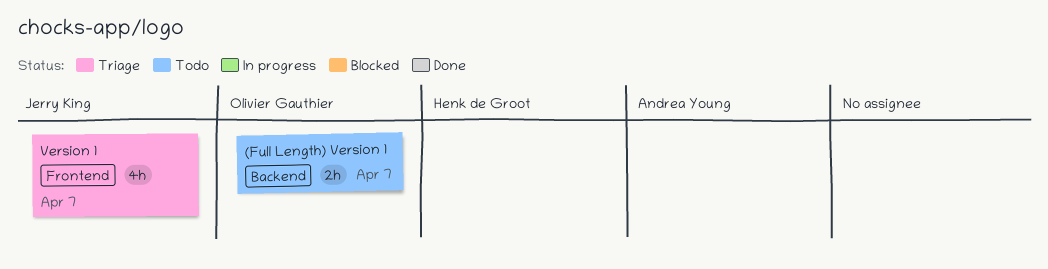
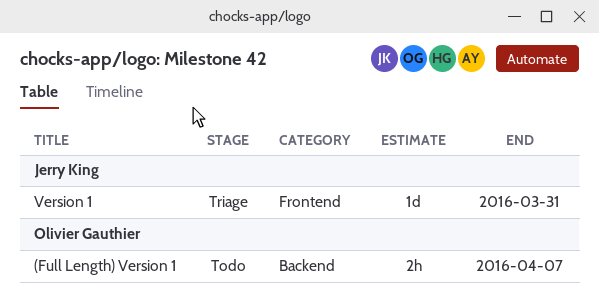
Version 1, estimate: 4h -> 1d
Version 1, due: Apr 7 -> Mar 31

